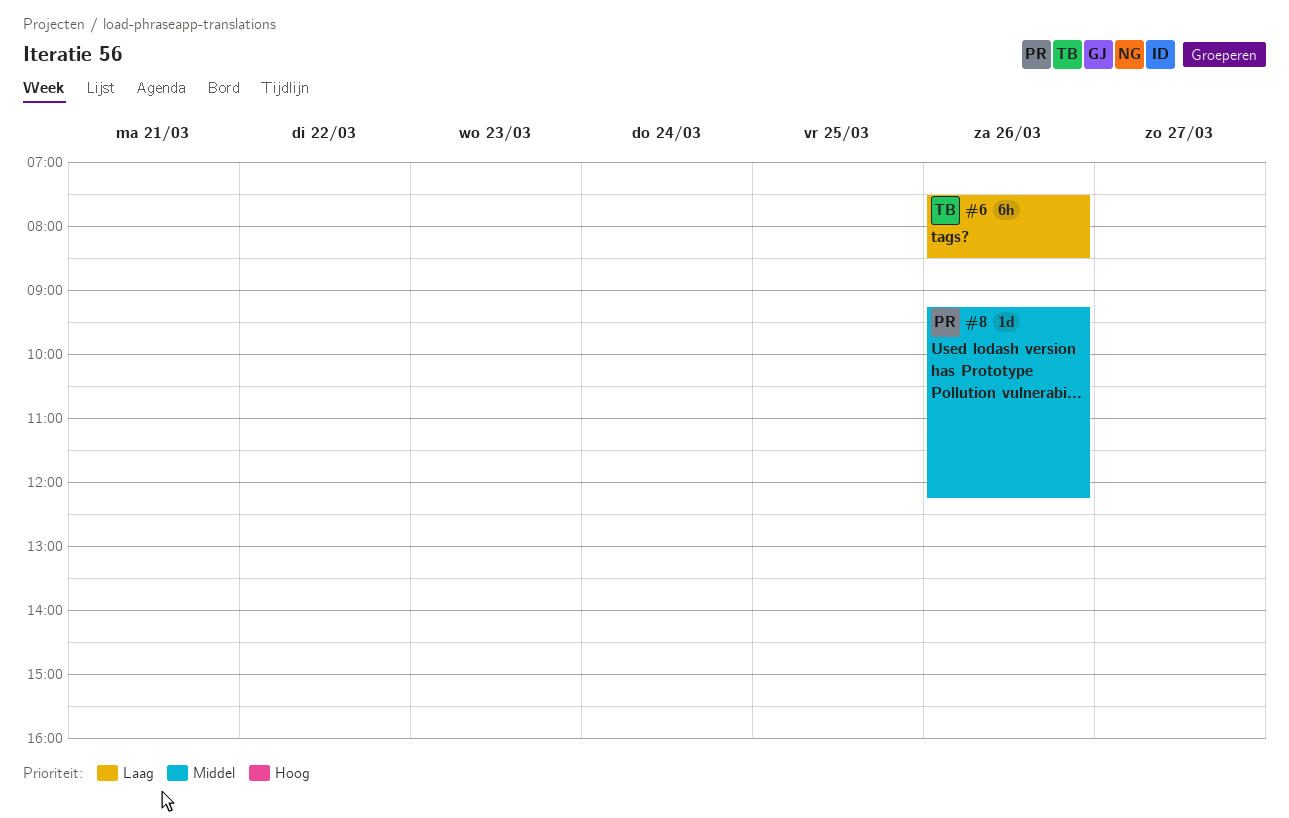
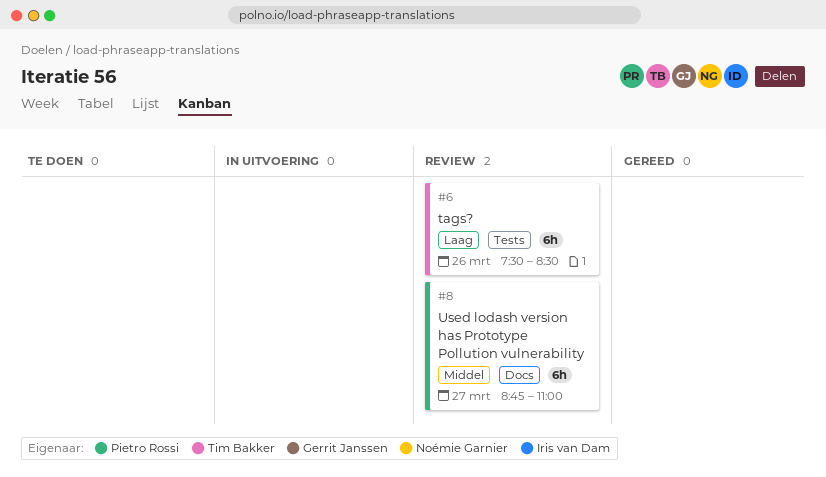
#8, estimate: 1d -> 6h
#8, day: Mar 26 -> Mar 27
#8, begins: 09:15 -> 08:45
#8, ends: 12:15 -> 11:00

